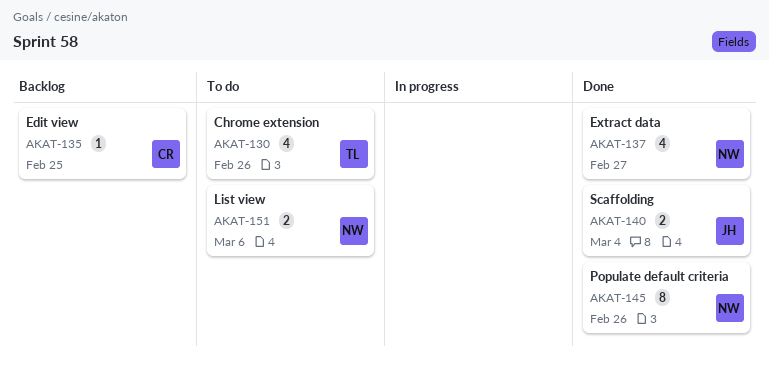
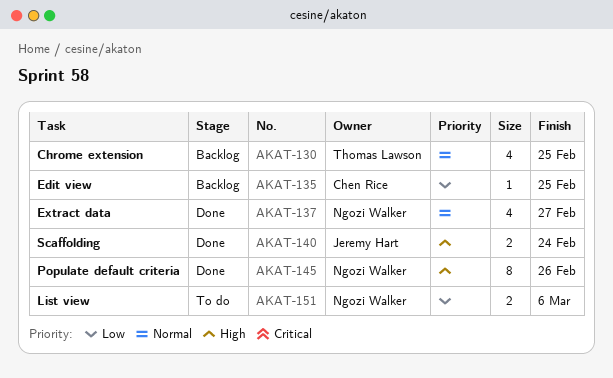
AKAT-130, status: To do -> Backlog
AKAT-130, due: Feb 26 -> Feb 25
AKAT-140, due: Mar 4 -> Feb 24

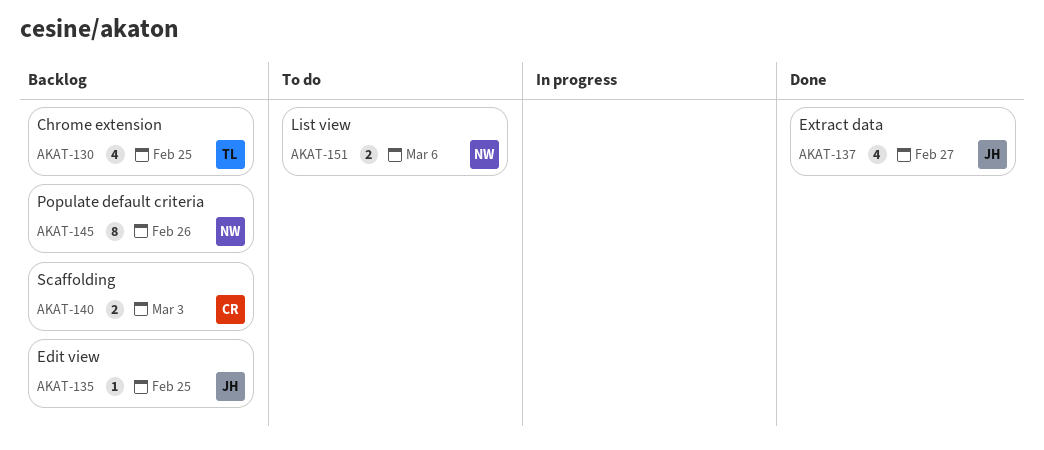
AKAT-135, owner: Chen Rice -> Jeremy Hart
AKAT-137, owner: Ngozi Walker -> Jeremy Hart
AKAT-140, status: Done -> Backlog
AKAT-140, owner: Jeremy Hart -> Chen Rice
AKAT-140, due: Feb 24 -> Mar 3
AKAT-145, status: Done -> Backlog

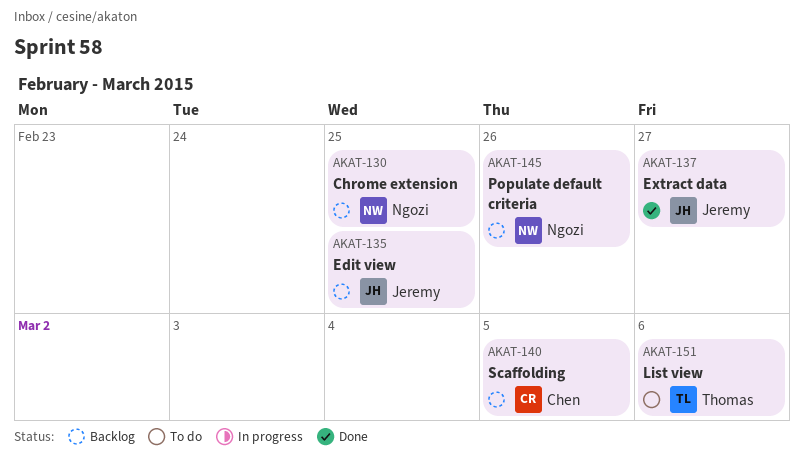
AKAT-130, owner: Thomas -> Ngozi
AKAT-140, due: Mar 3 -> Mar 5
AKAT-151, owner: Ngozi -> Thomas

